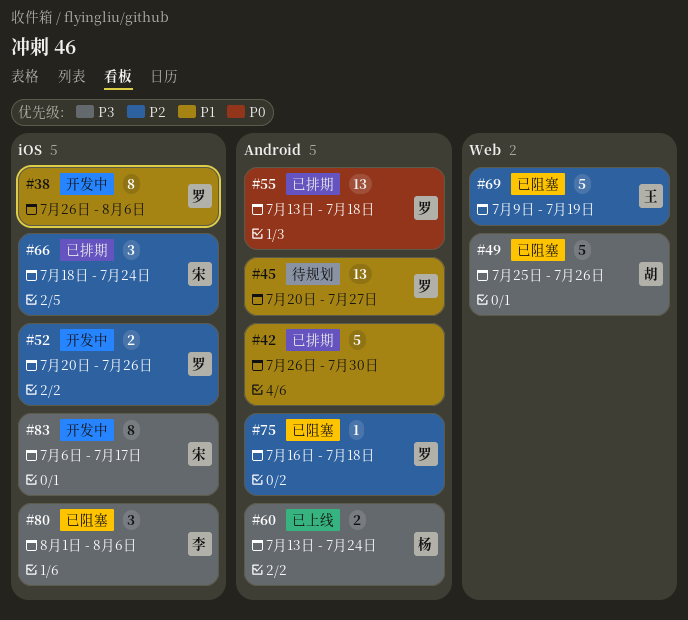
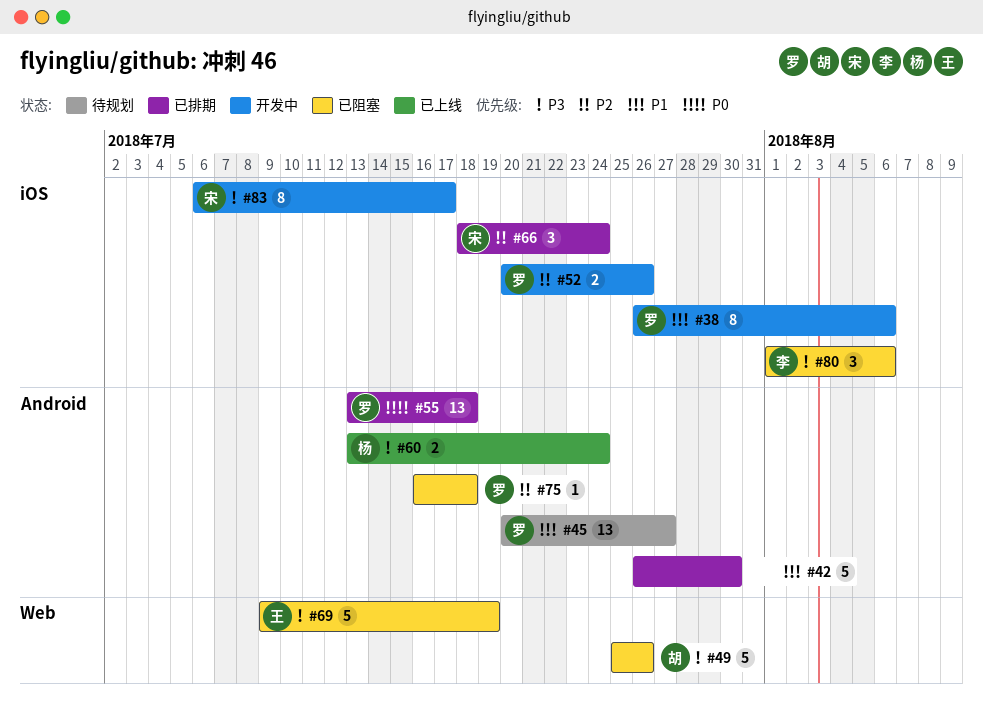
#69, priority: P2 -> P3

